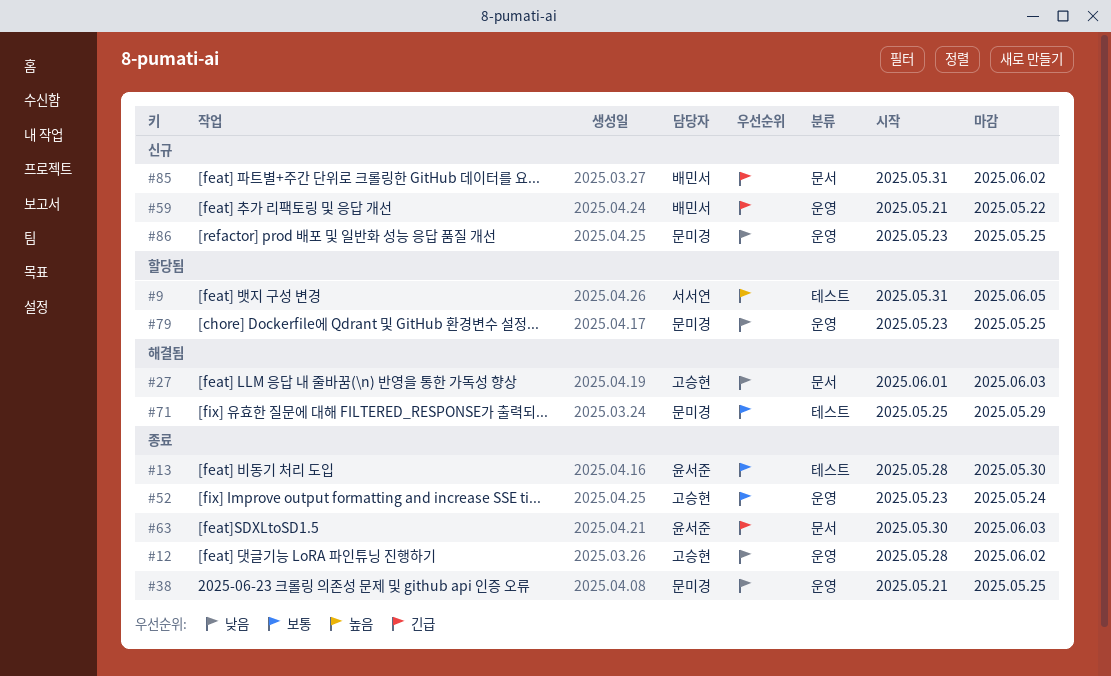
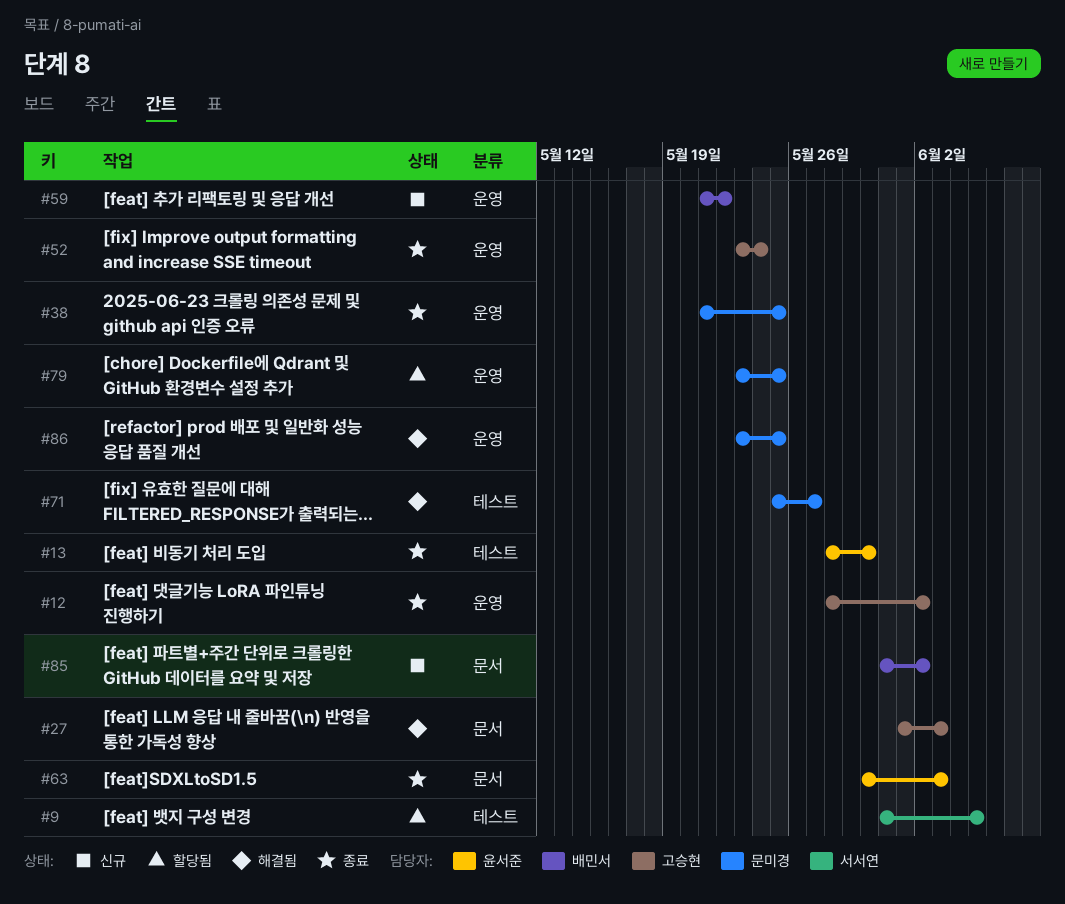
#71, due: May 29 -> May 27
#86, status: 신규 -> 해결됨

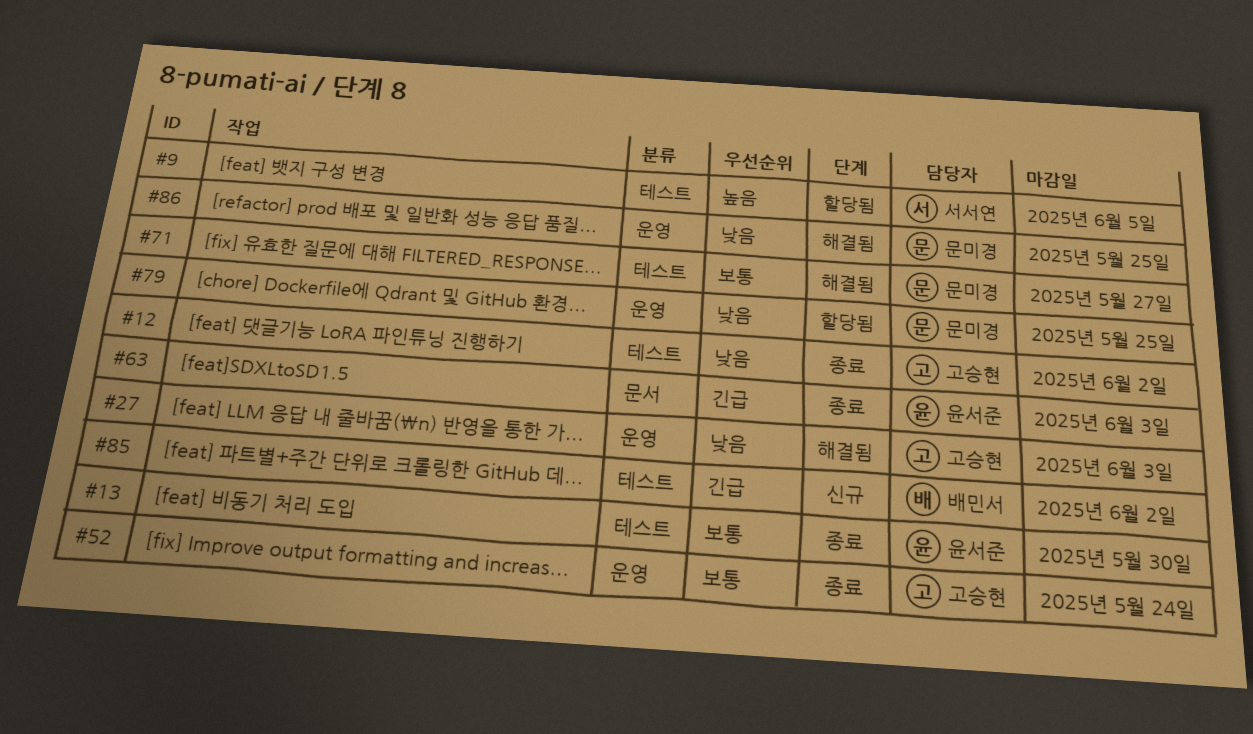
#12, label: 운영 -> 테스트
#27, label: 문서 -> 운영
#38: present -> none
#59: present -> none
#85, label: 문서 -> 테스트

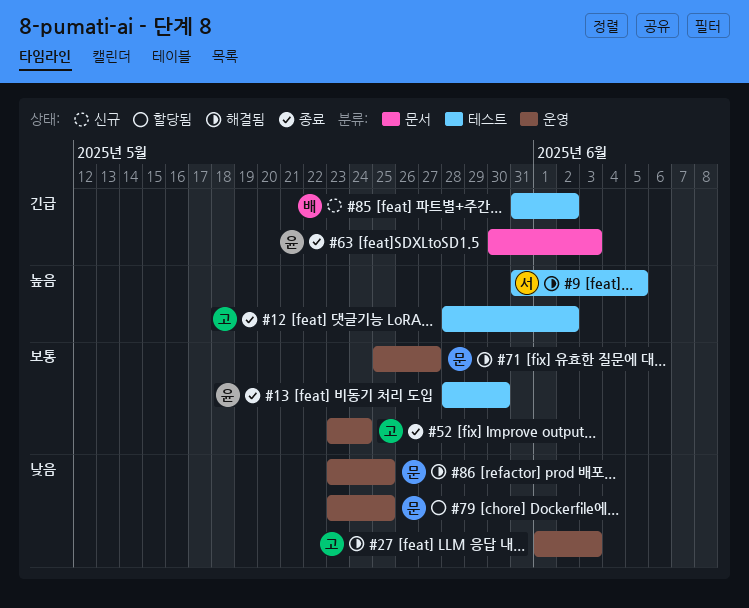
#9, status: 할당됨 -> 해결됨
#12, priority: 낮음 -> 높음
#71, label: 테스트 -> 운영

